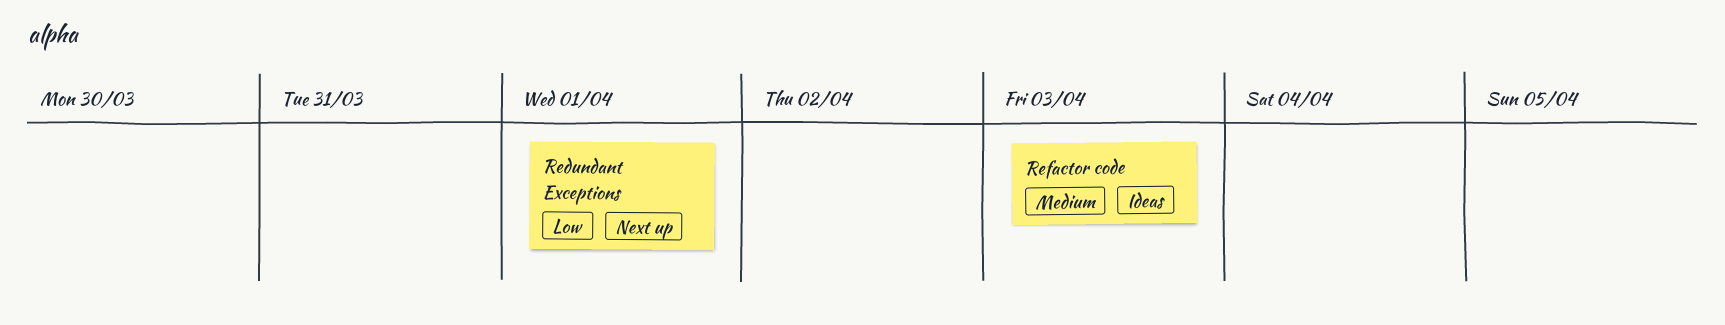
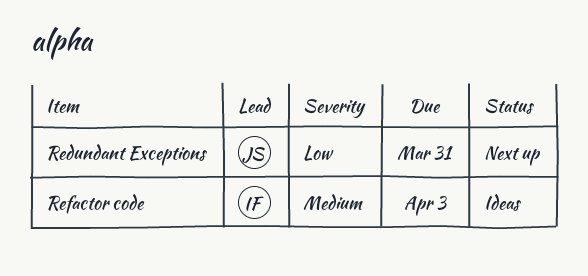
Redundant Exceptions, due: Apr 1 -> Mar 31

